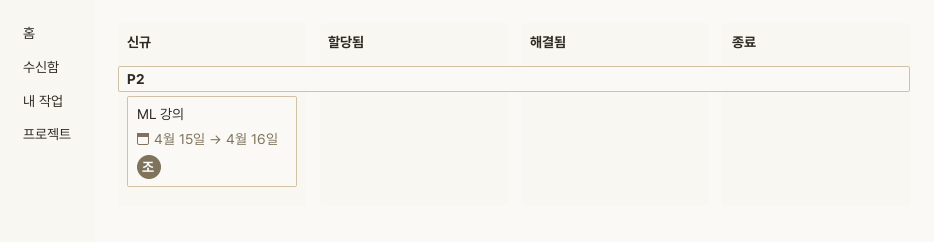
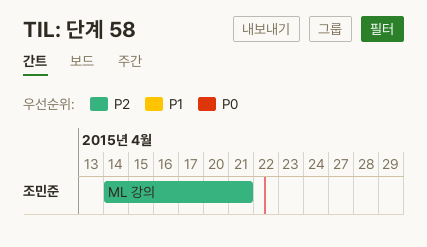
ML 강의, start: Apr 15 -> Apr 14
ML 강의, due: Apr 16 -> Apr 21

